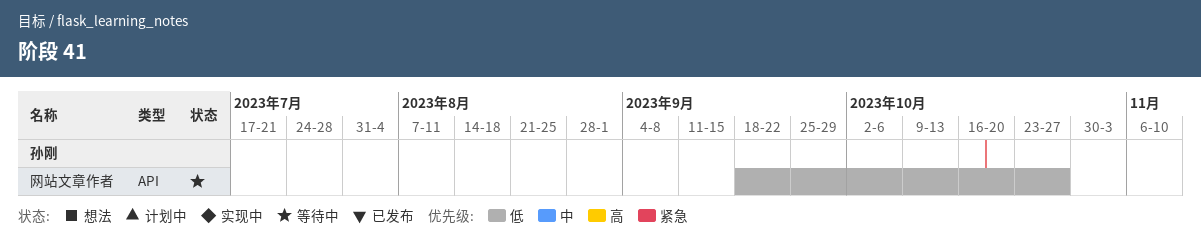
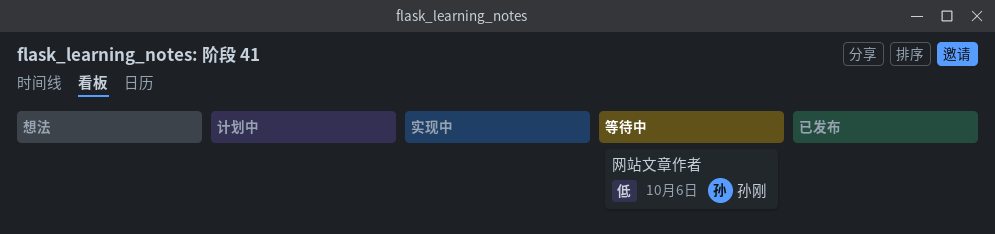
网站文章作者, due: Oct 27 -> Oct 6

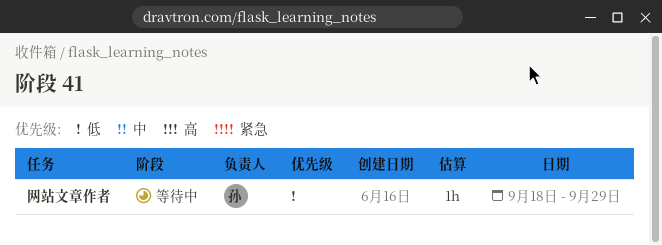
网站文章作者, due: Oct 6 -> Sep 29

